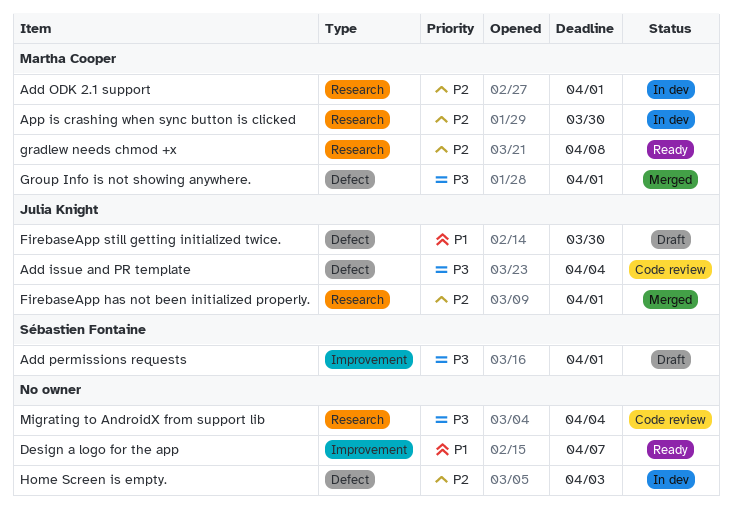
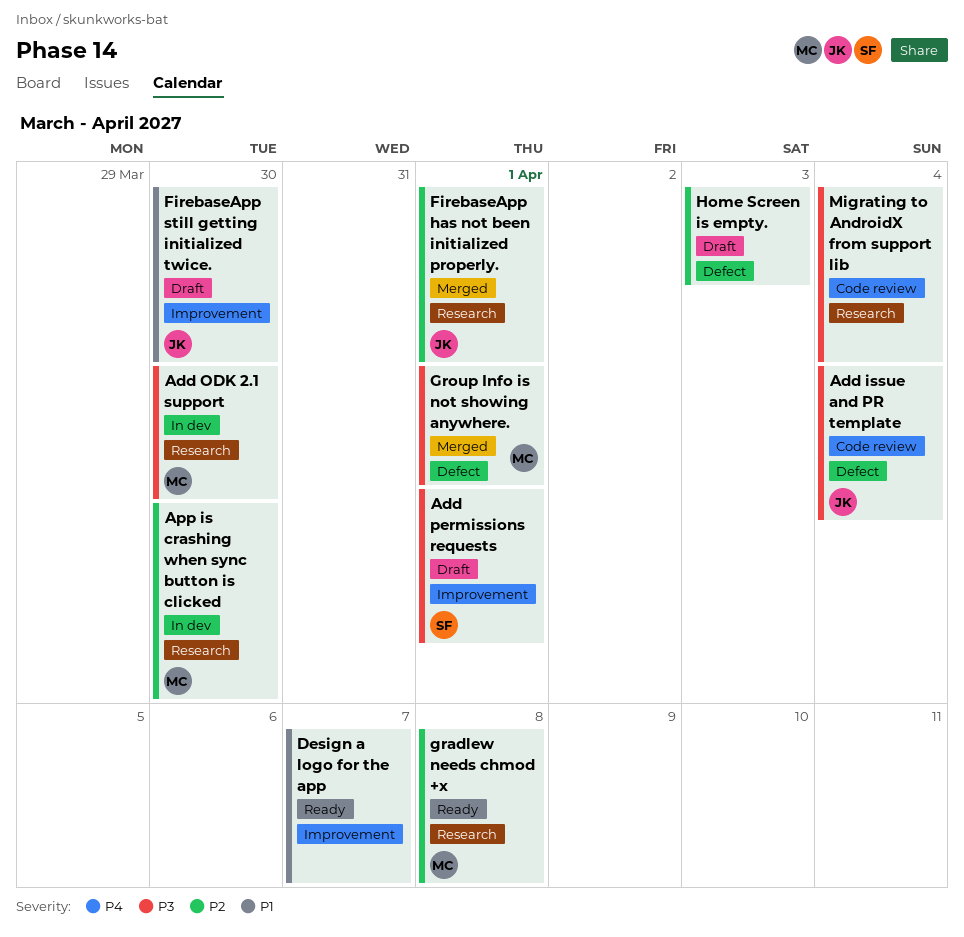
Add ODK 2.1 support, priority: P2 -> P3
Add ODK 2.1 support, due: Apr 1 -> Mar 30
FirebaseApp still getting initialized twice., label: Defect -> Improvement
Home Screen is empty., status: In dev -> Draft

